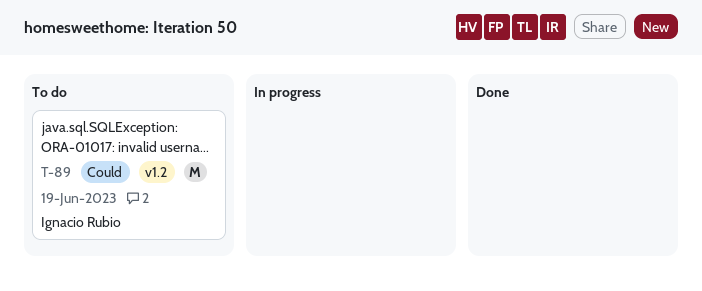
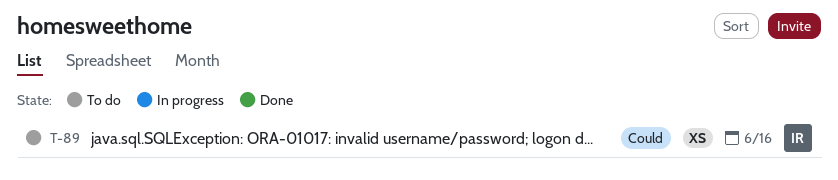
T-89, estimate: M -> XS
T-89, due: Jun 19 -> Jun 16

